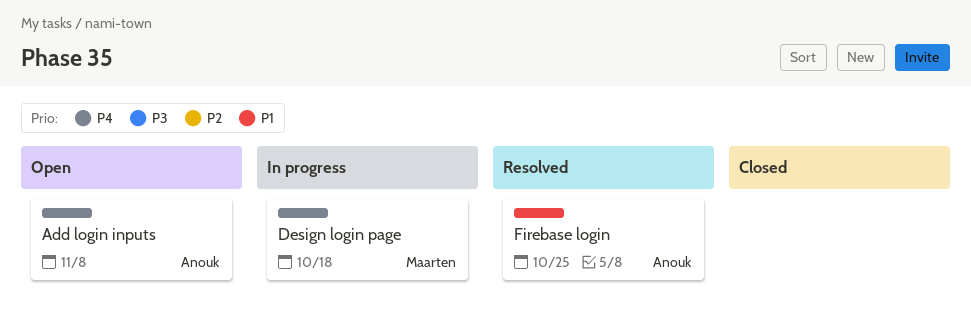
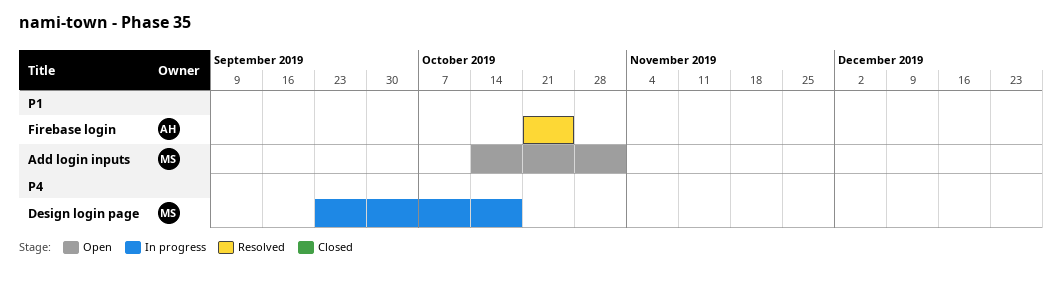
Add login inputs, owner: Anouk -> Maarten
Add login inputs, priority: P4 -> P1
Add login inputs, due: Nov 8 -> Nov 1

